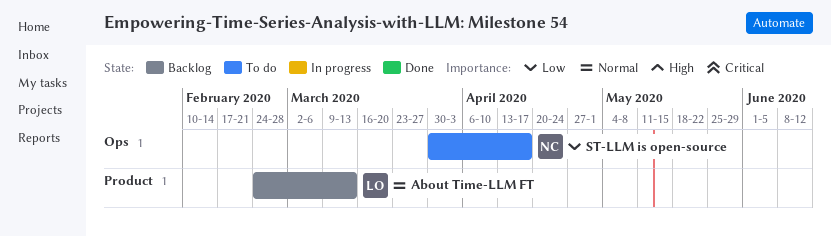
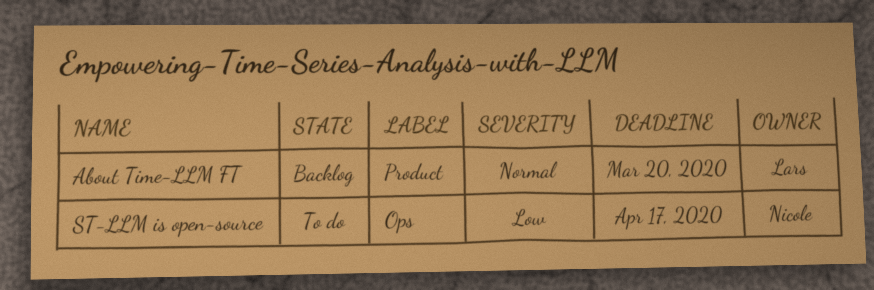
About Time-LLM FT, due: Mar 13 -> Mar 20

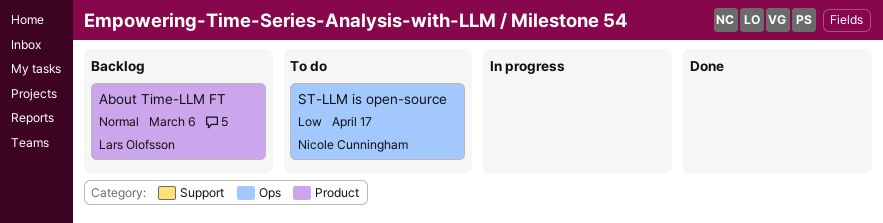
About Time-LLM FT, due: Mar 20 -> Mar 6

